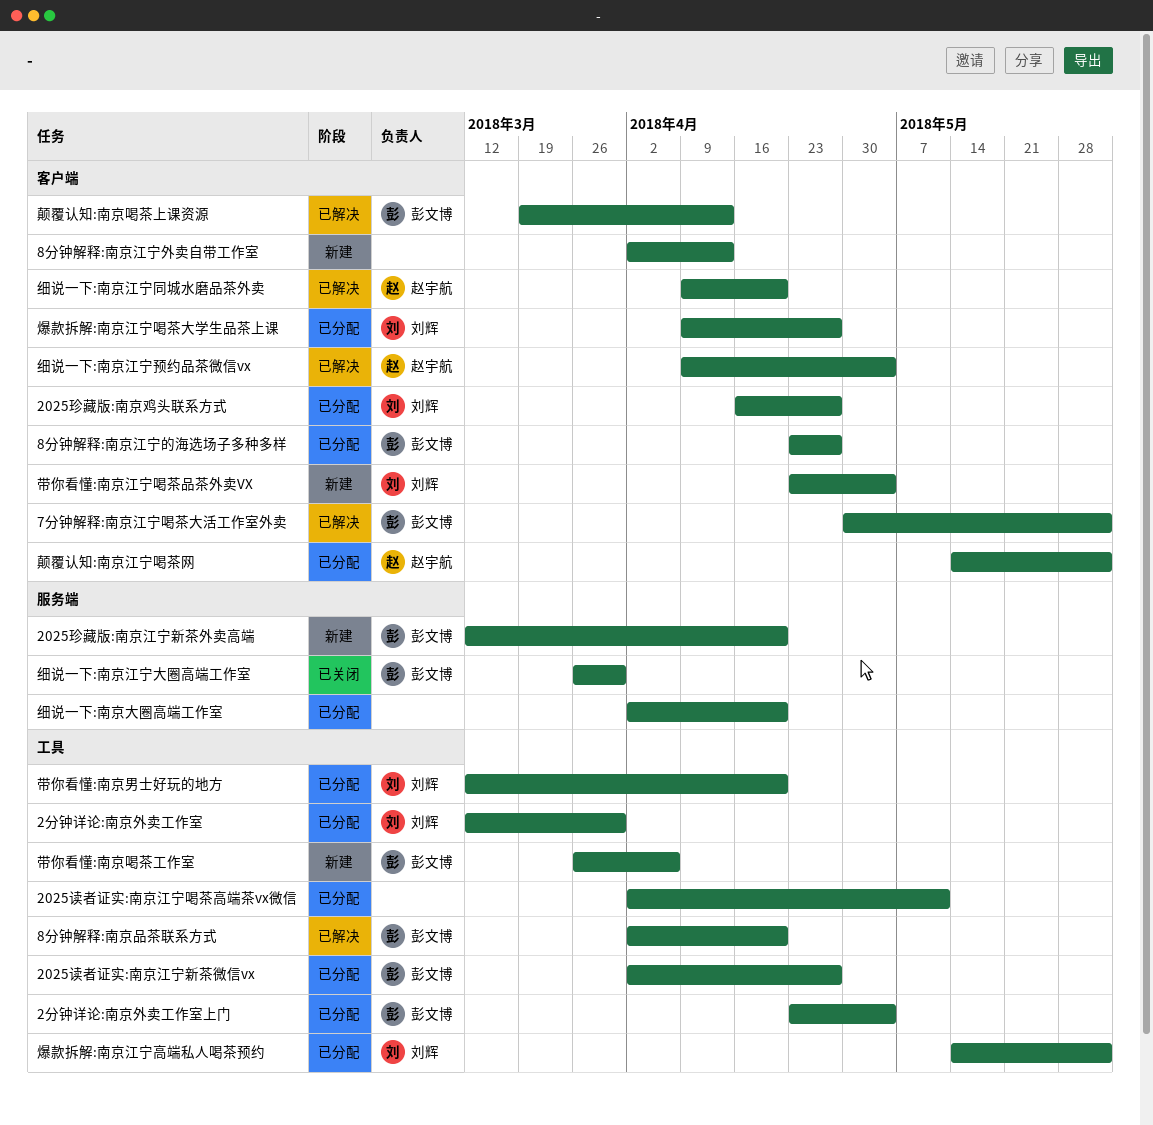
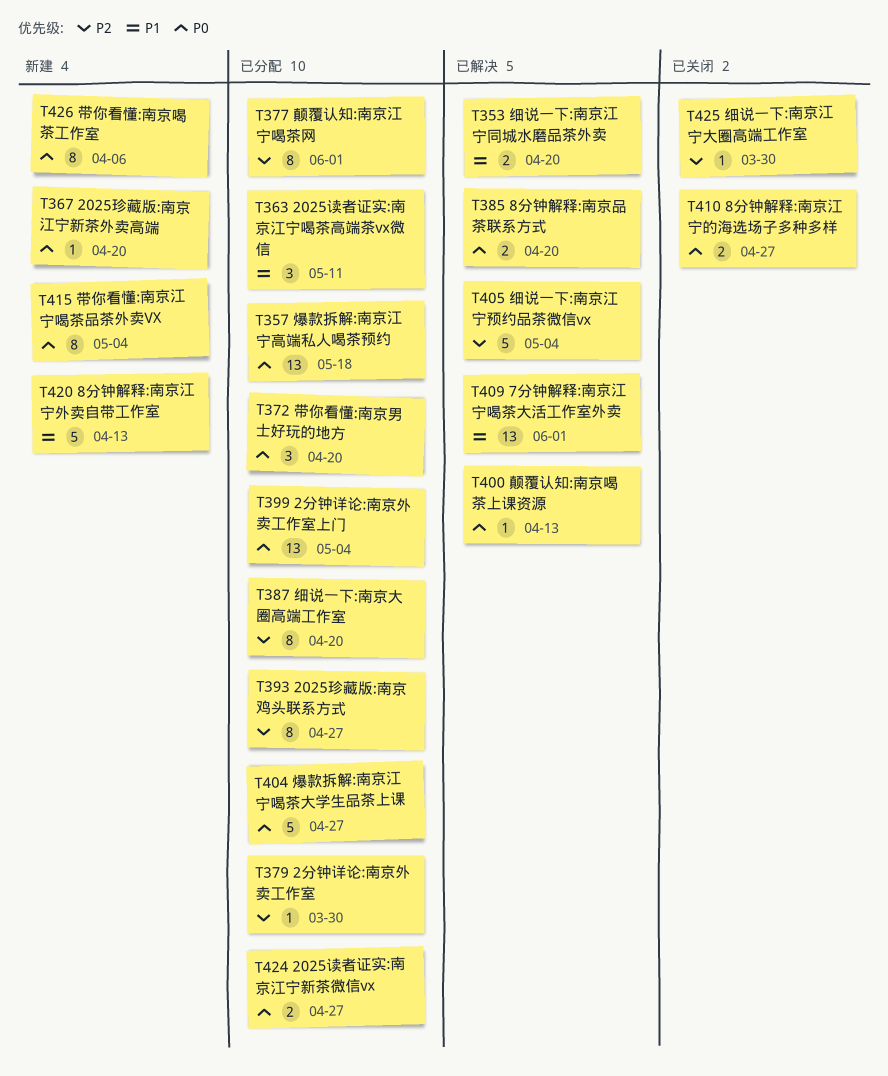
8分钟解释:南京江宁的海选场子多种多样, status: 已分配 -> 已关闭
爆款拆解:南京江宁高端私人喝茶预约, due: Jun 1 -> May 18

